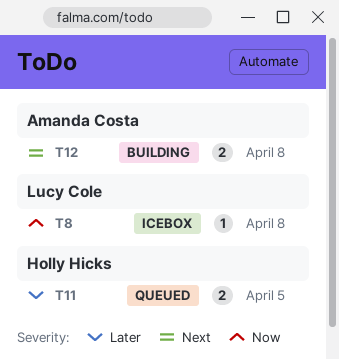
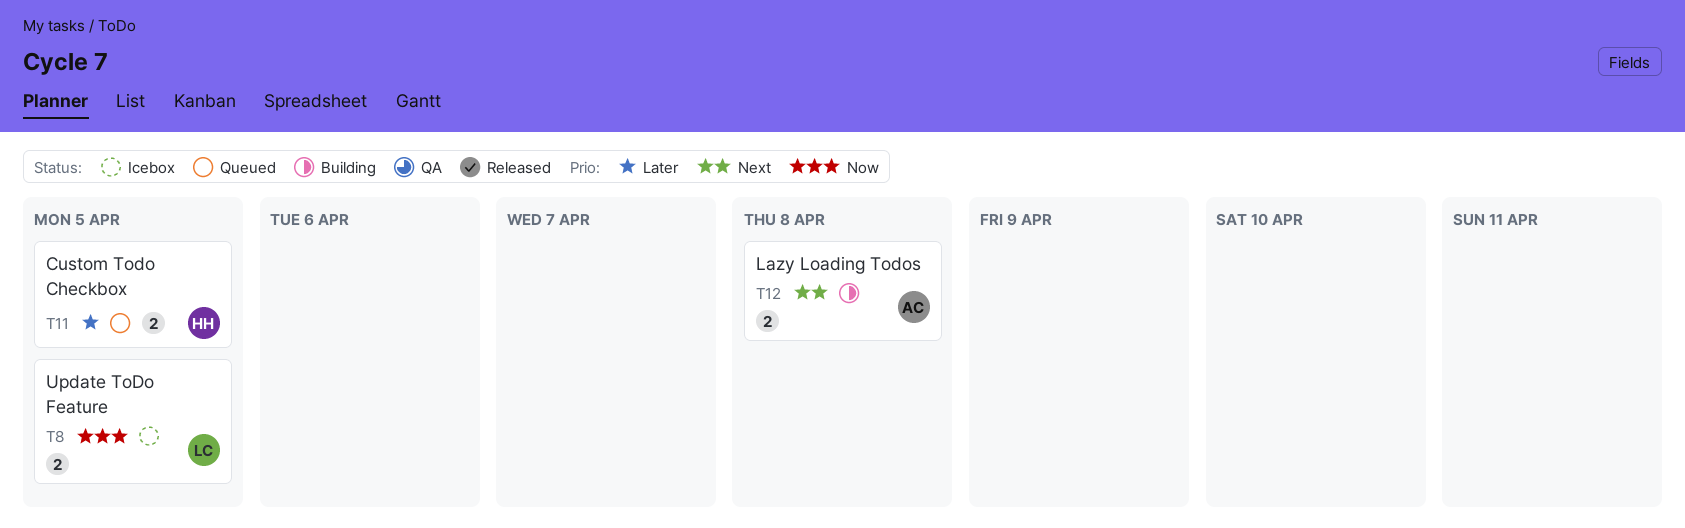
T8, estimate: 1 -> 2
T8, due: Apr 8 -> Apr 5

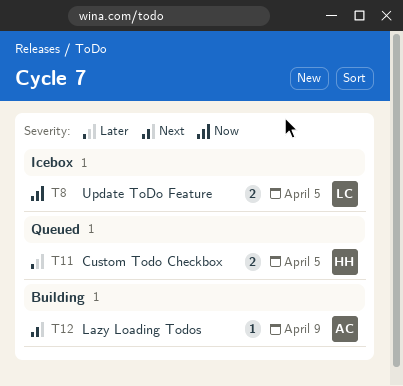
T12, estimate: 2 -> 1
T12, due: Apr 8 -> Apr 9

